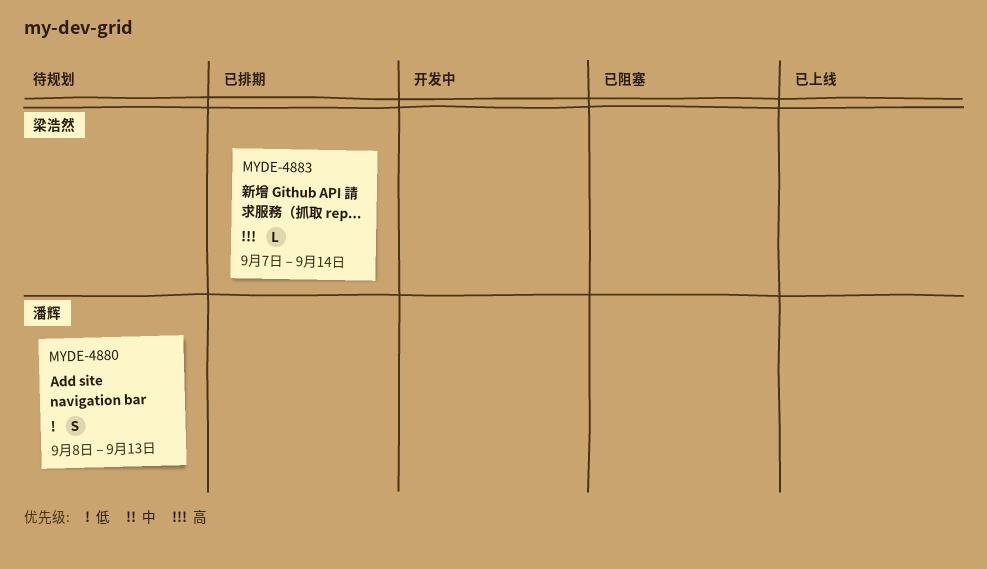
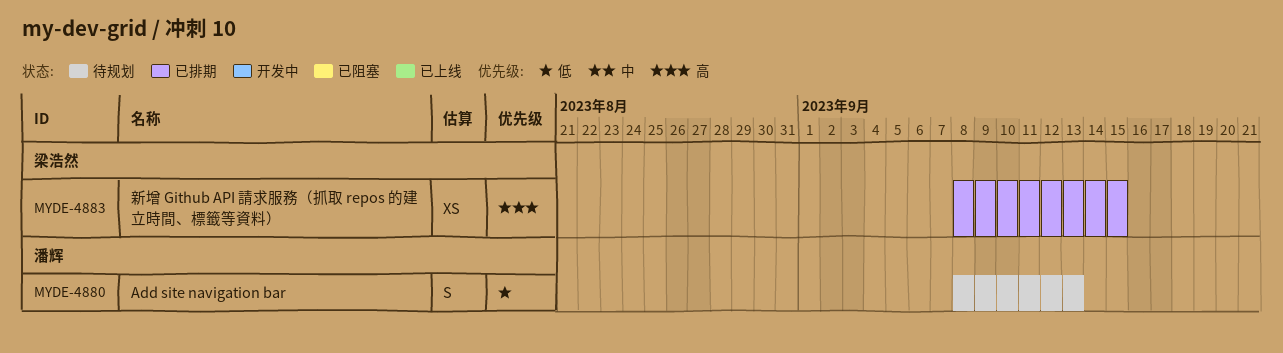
MYDE-4883, estimate: L -> XS
MYDE-4883, start: Sep 7 -> Sep 8
MYDE-4883, due: Sep 14 -> Sep 15

